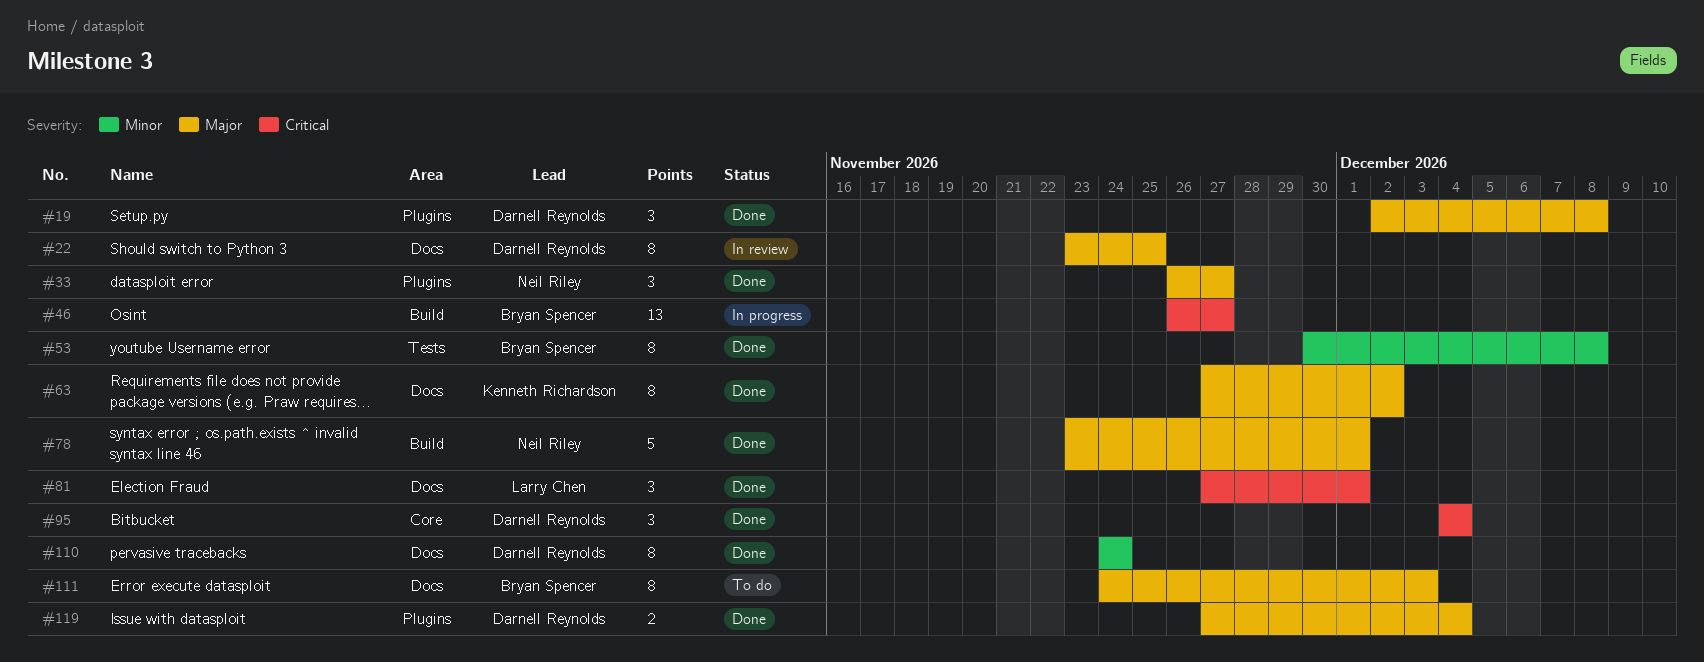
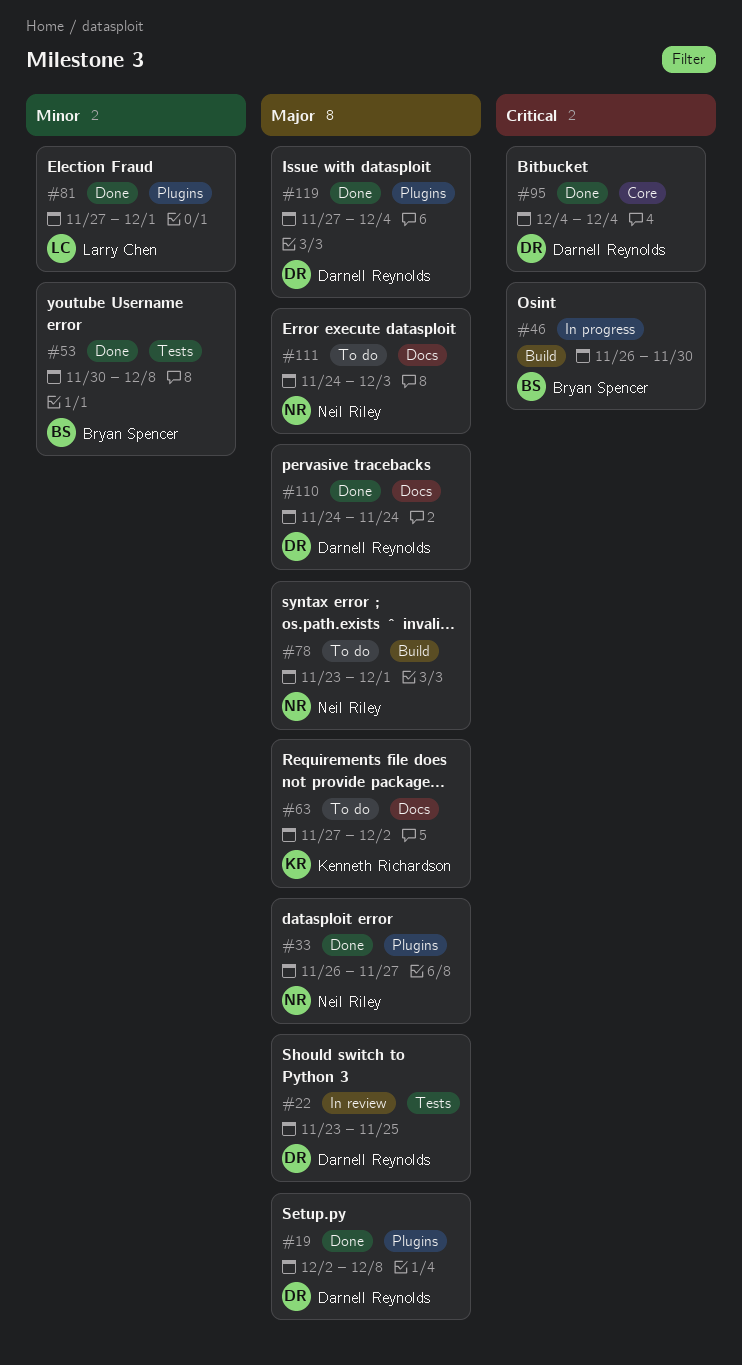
#22, label: Docs -> Tests
#46, due: Nov 27 -> Nov 30
#63, status: Done -> To do
#78, status: Done -> To do
#81, priority: Critical -> Minor
#81, label: Docs -> Plugins
#110, priority: Minor -> Major
#111, owner: Bryan Spencer -> Neil Riley

